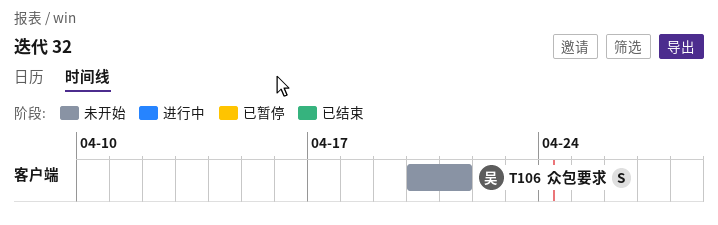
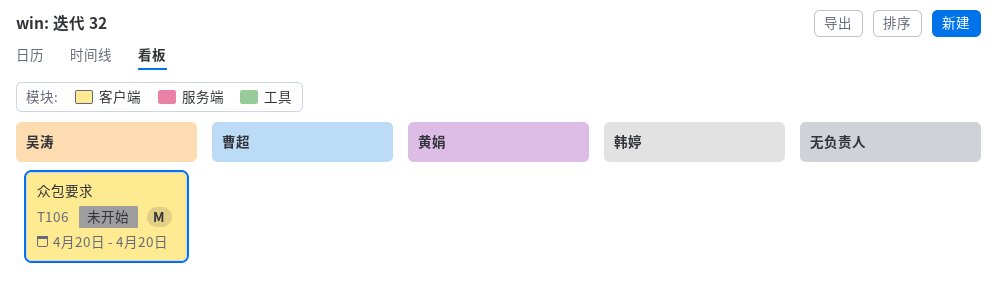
T106, estimate: S -> M
T106, due: Apr 21 -> Apr 20

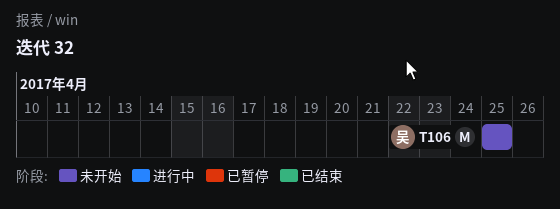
T106, start: Apr 20 -> Apr 25
T106, due: Apr 20 -> Apr 25

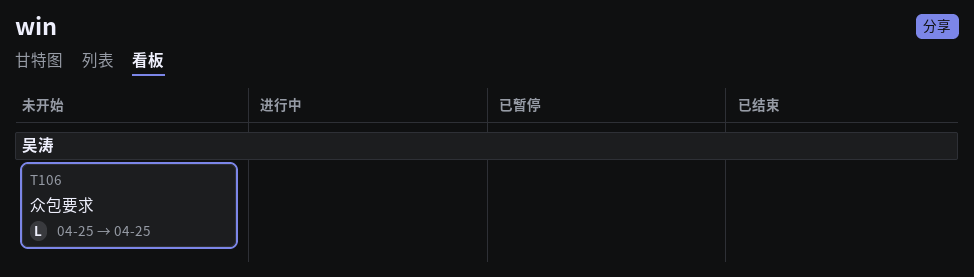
T106, estimate: M -> L

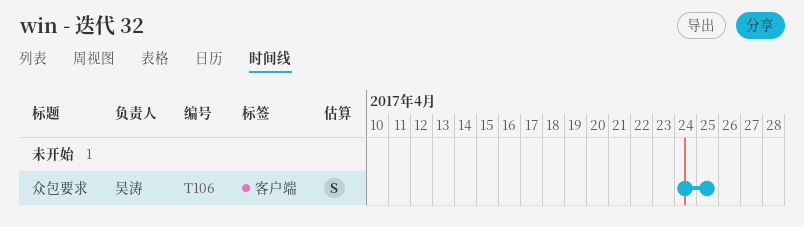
T106, estimate: L -> S
T106, start: Apr 25 -> Apr 24

